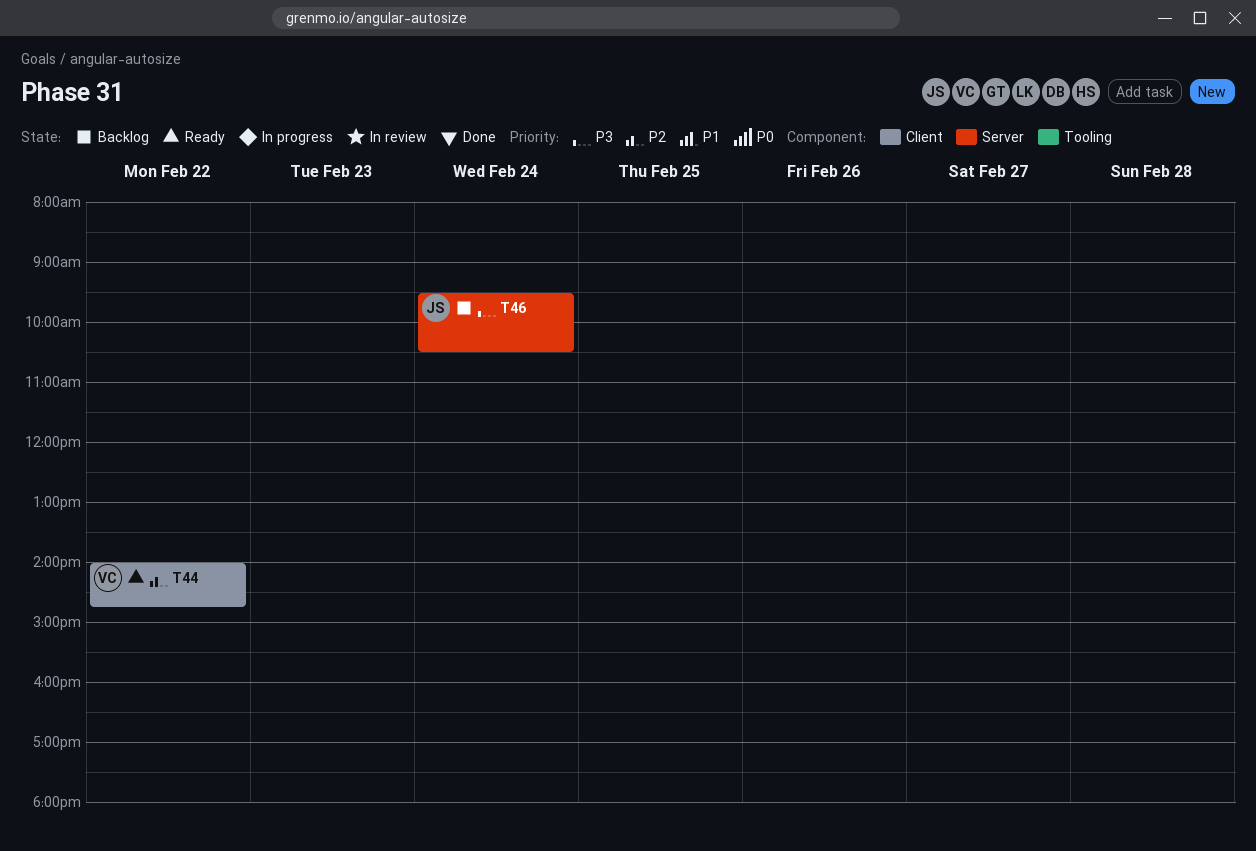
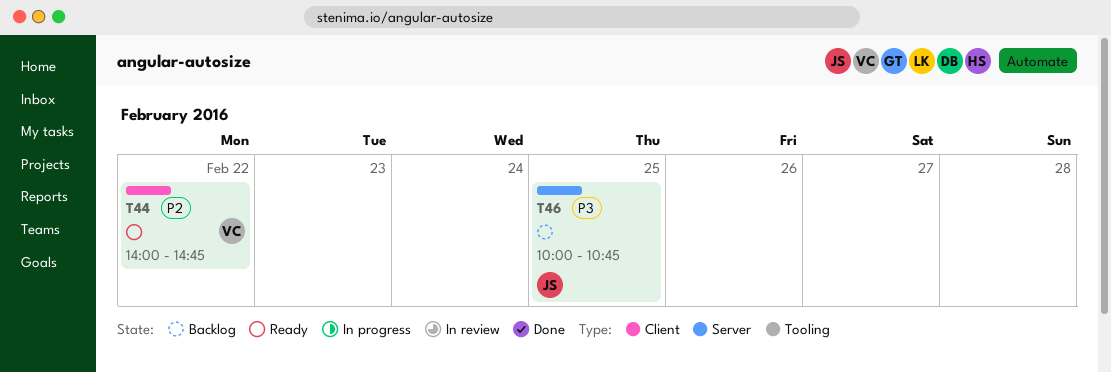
T46, day: Feb 24 -> Feb 25
T46, begins: 09:30 -> 10:00
T46, ends: 10:30 -> 10:45

